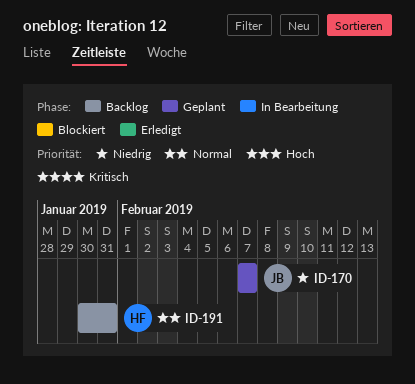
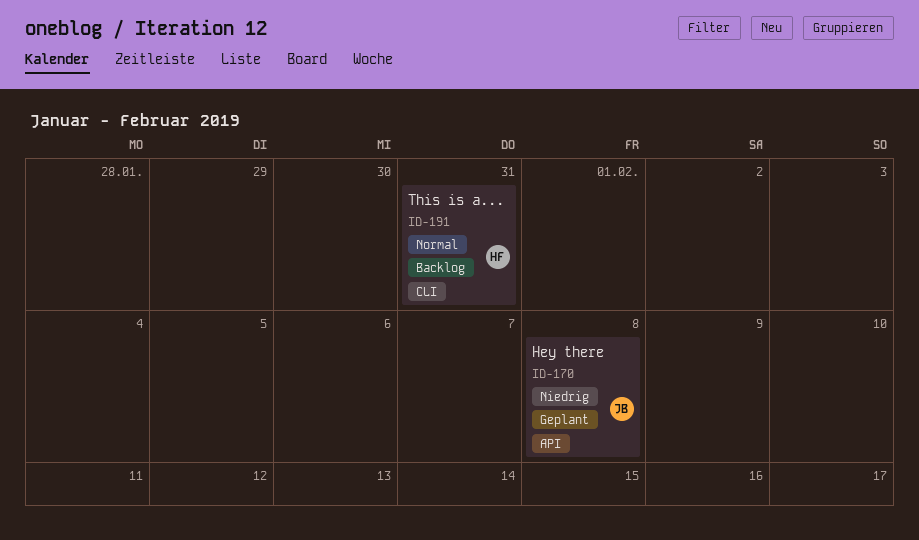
ID-170, due: Feb 7 -> Feb 8

